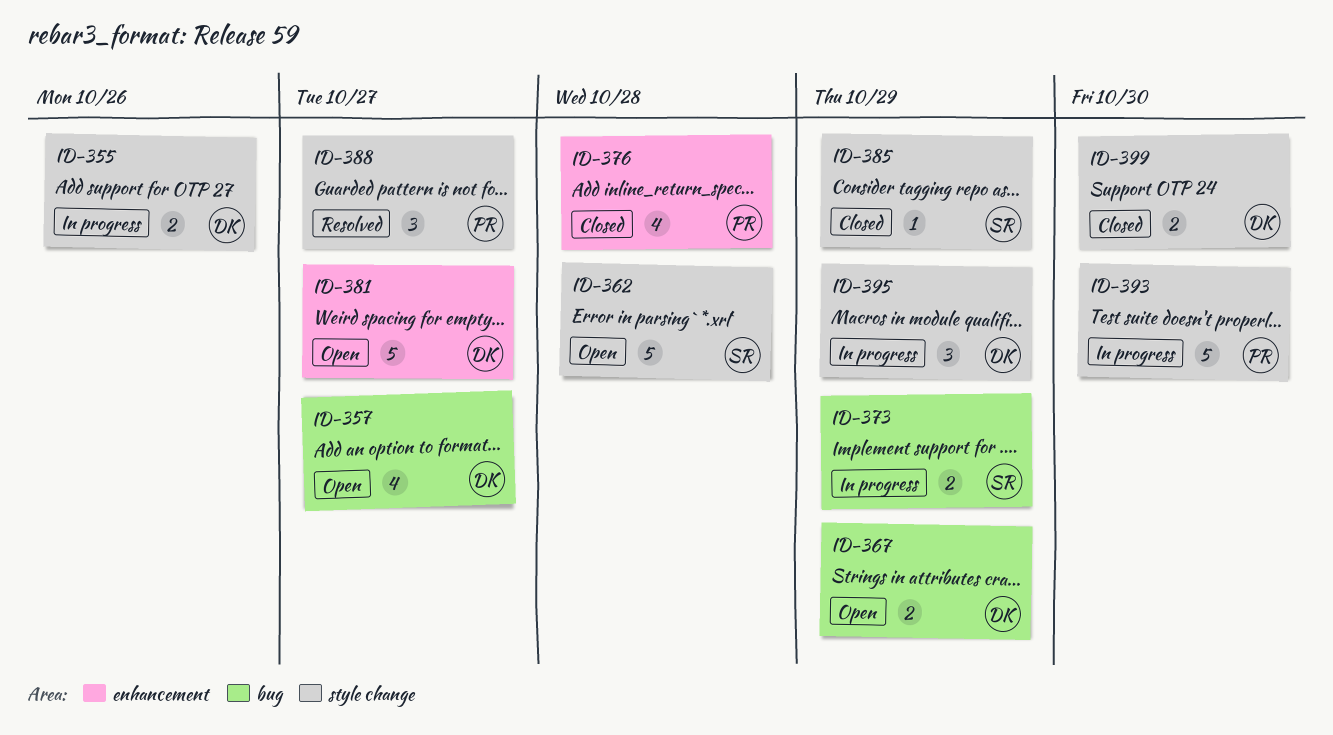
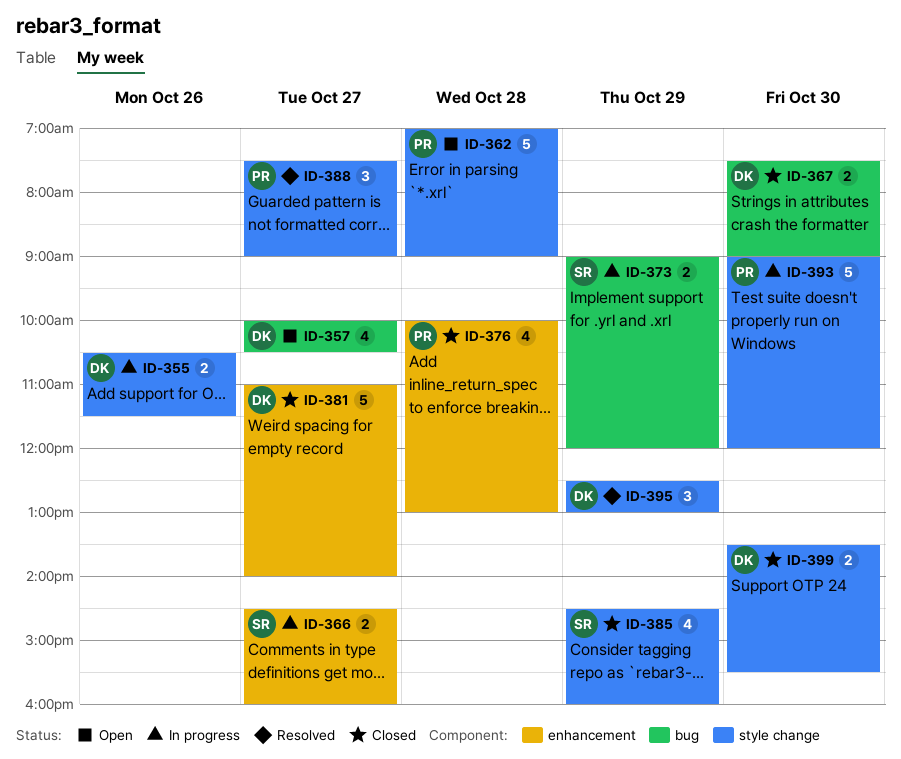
ID-362, owner: SR -> PR
ID-366: none -> present
ID-367, status: Open -> Closed
ID-367, day: Oct 29 -> Oct 30
ID-381, status: Open -> Closed
ID-385, estimate: 1 -> 4
ID-395, status: In progress -> Resolved

